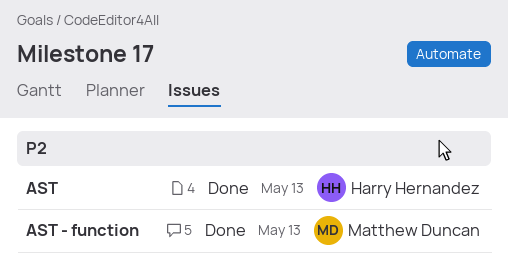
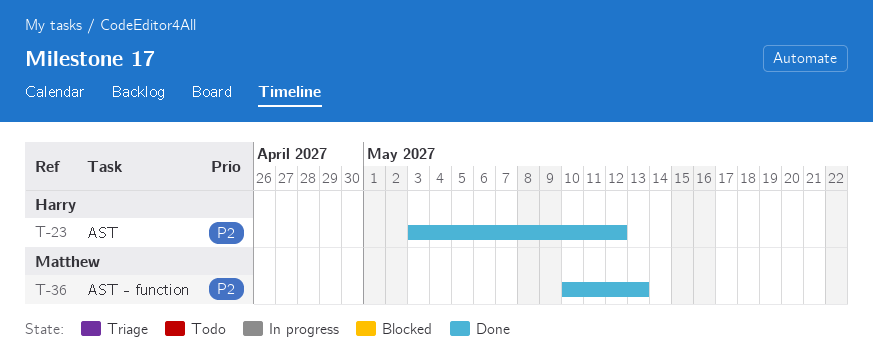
AST, due: May 13 -> May 12

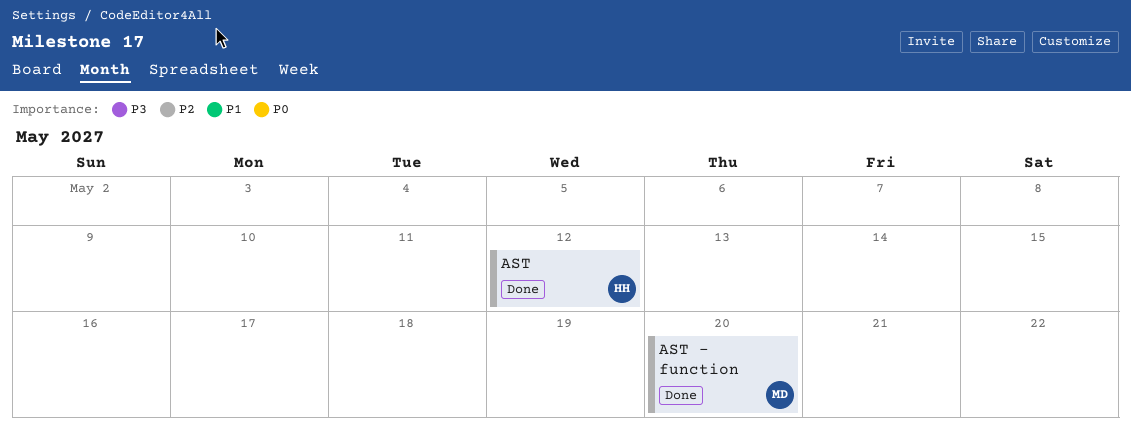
AST - function, due: May 13 -> May 20

